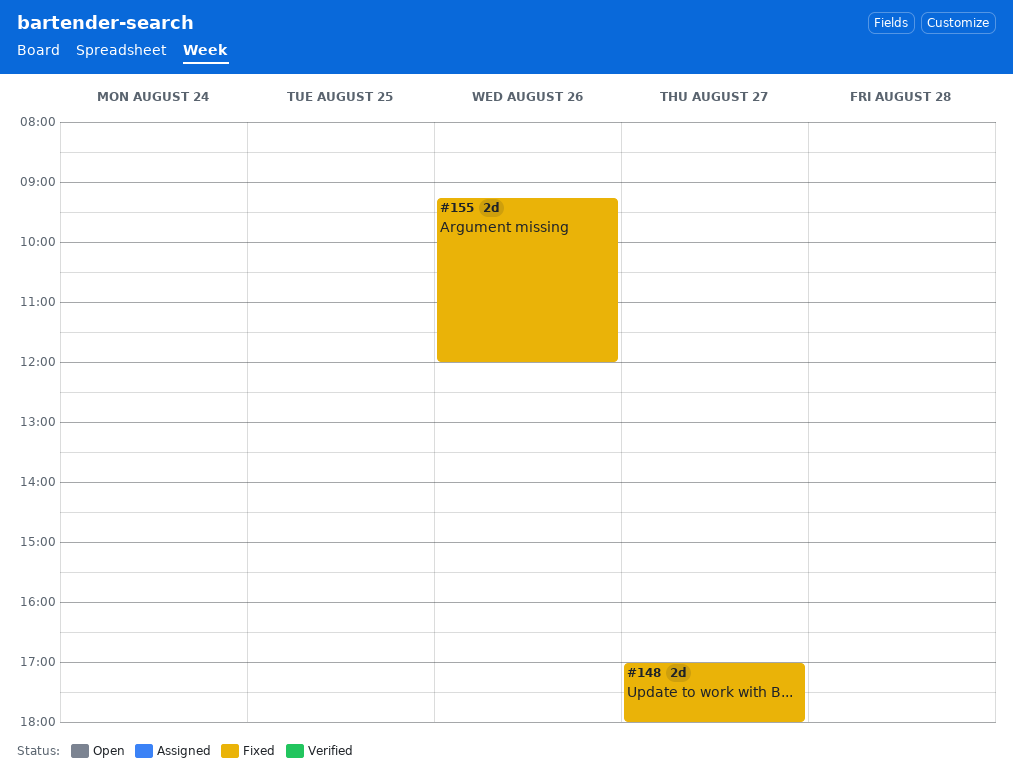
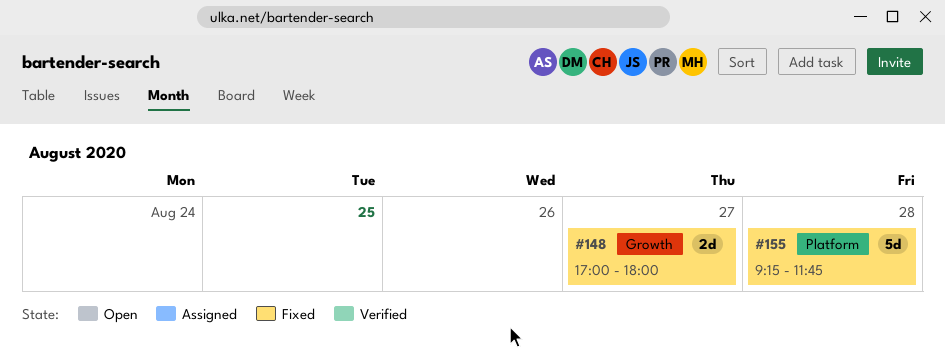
#155, estimate: 2d -> 5d
#155, day: Aug 26 -> Aug 28
#155, ends: 12:00 -> 11:45

